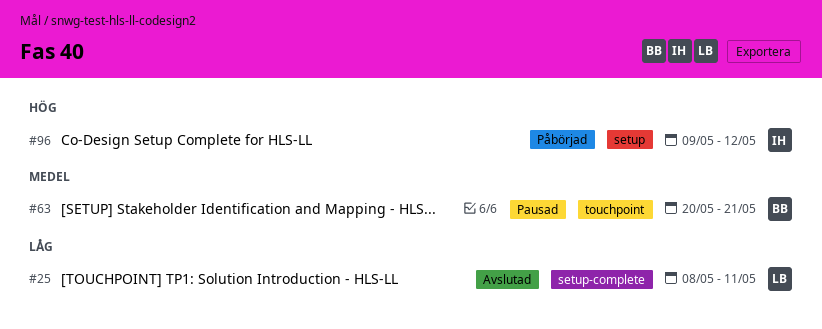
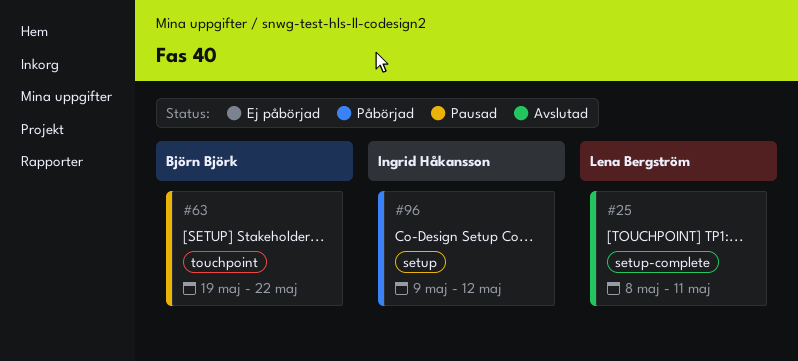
#63, start: May 20 -> May 19
#63, due: May 21 -> May 22

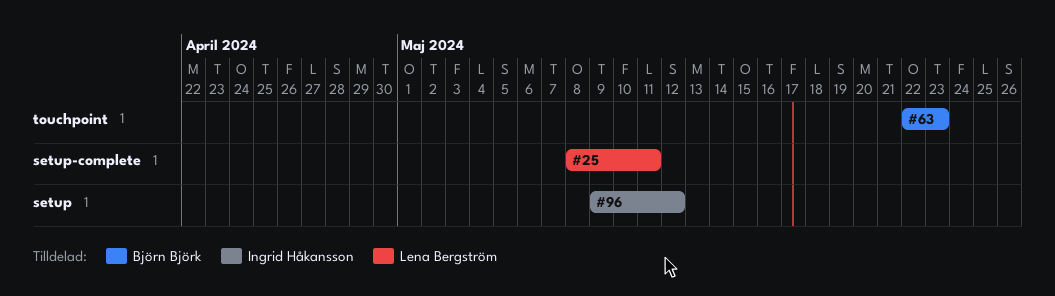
#63, start: May 19 -> May 22
#63, due: May 22 -> May 23

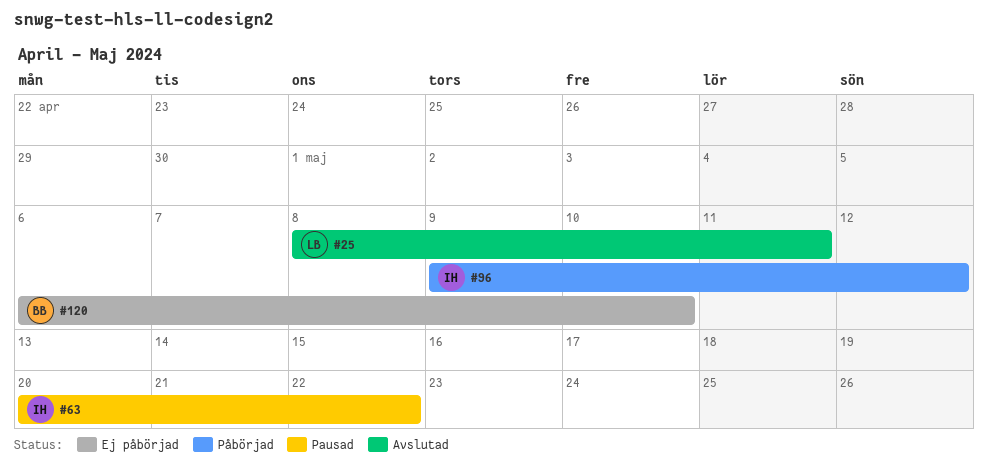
#63, owner: Björn Björk -> Ingrid Håkansson
#63, start: May 22 -> May 20
#63, due: May 23 -> May 22
#120: none -> present

